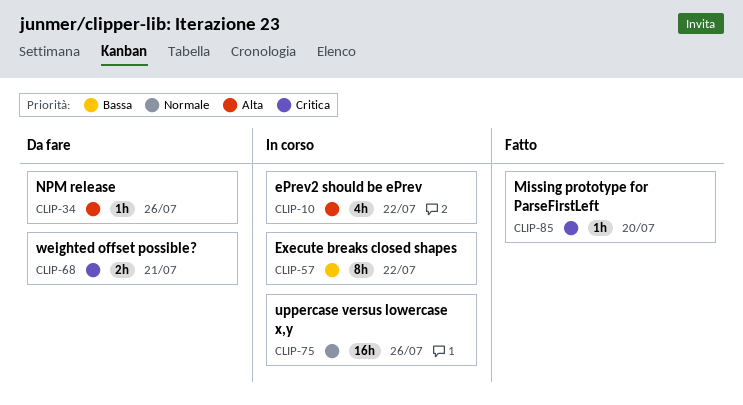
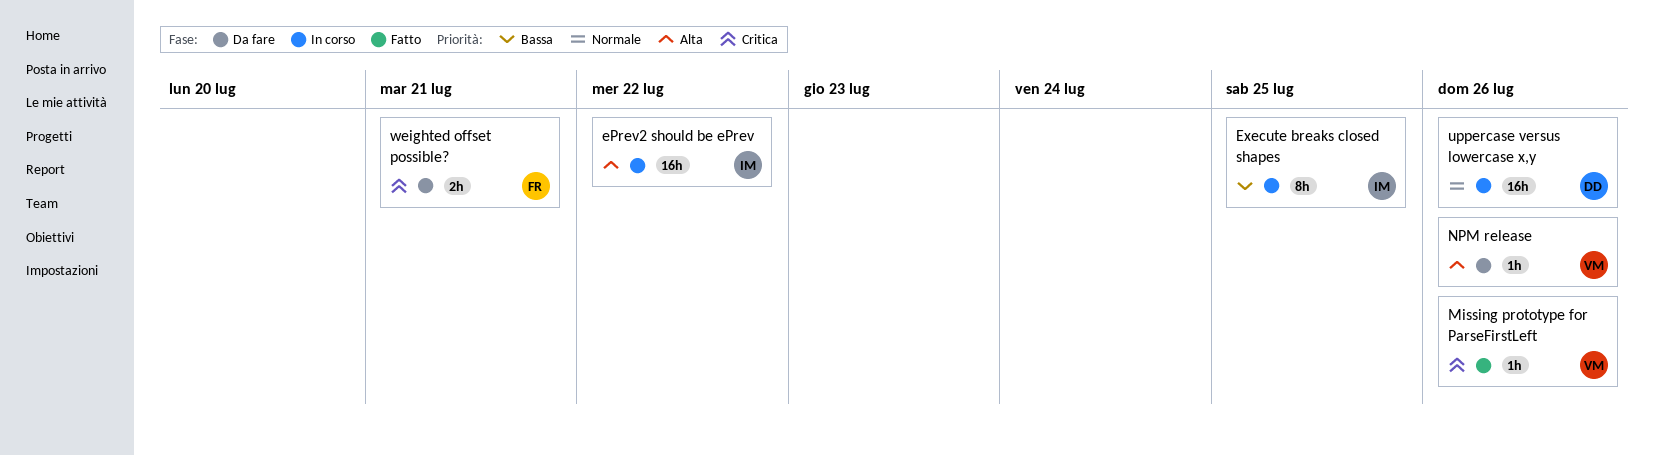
ePrev2 should be ePrev, estimate: 4h -> 16h
Execute breaks closed shapes, due: Jul 22 -> Jul 25
Missing prototype for ParseFirstLeft, due: Jul 20 -> Jul 26

